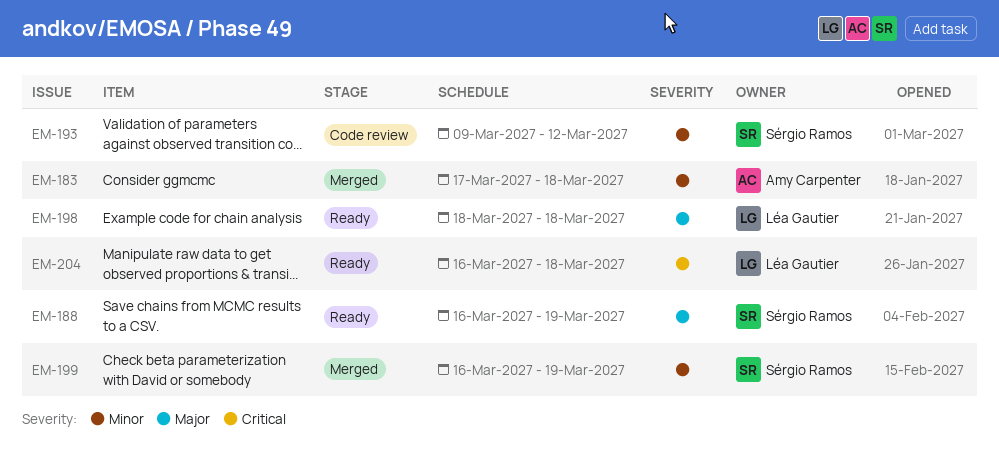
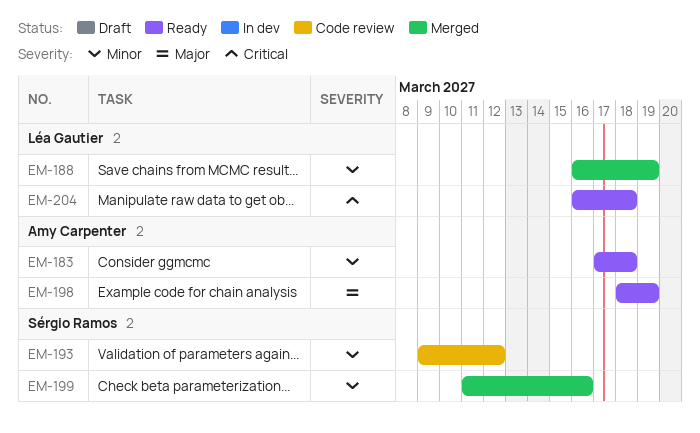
EM-183, status: Merged -> Ready
EM-188, status: Ready -> Merged
EM-188, owner: Sérgio Ramos -> Léa Gautier
EM-188, priority: Major -> Minor
EM-198, owner: Léa Gautier -> Amy Carpenter
EM-198, due: Mar 18 -> Mar 19
EM-199, start: Mar 16 -> Mar 11
EM-199, due: Mar 19 -> Mar 16

